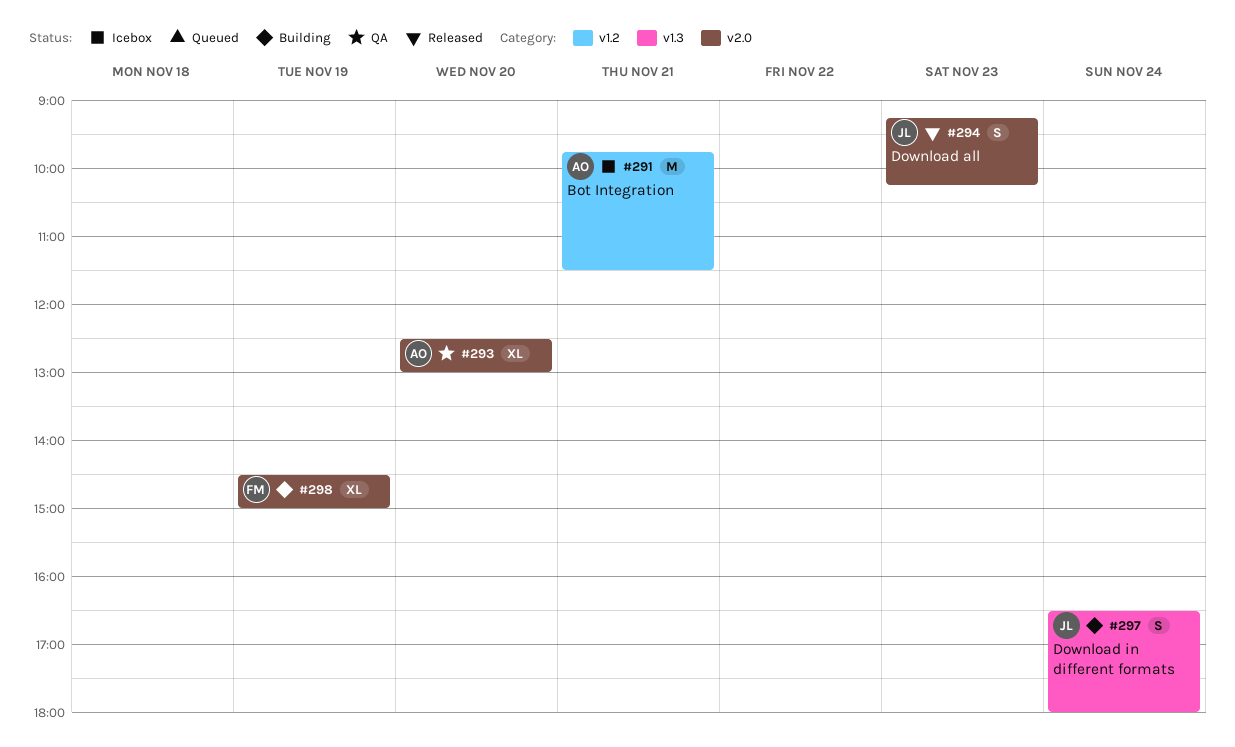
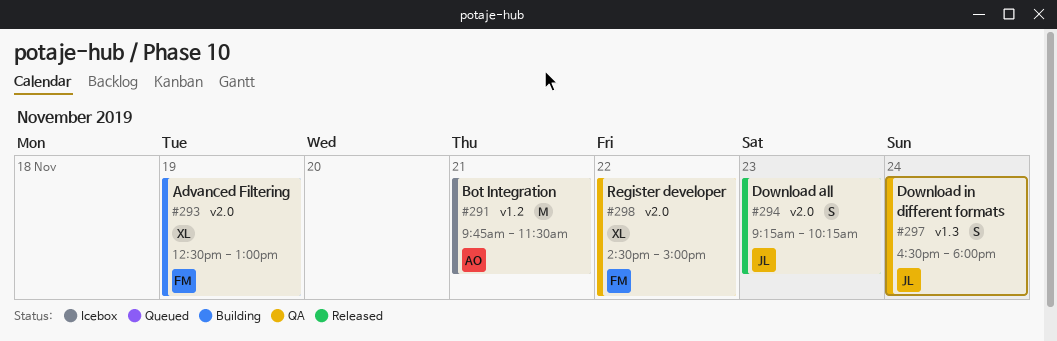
#293, status: QA -> Building
#293, owner: AO -> FM
#293, day: Nov 20 -> Nov 19
#297, status: Building -> QA
#298, status: Building -> QA
#298, day: Nov 19 -> Nov 22

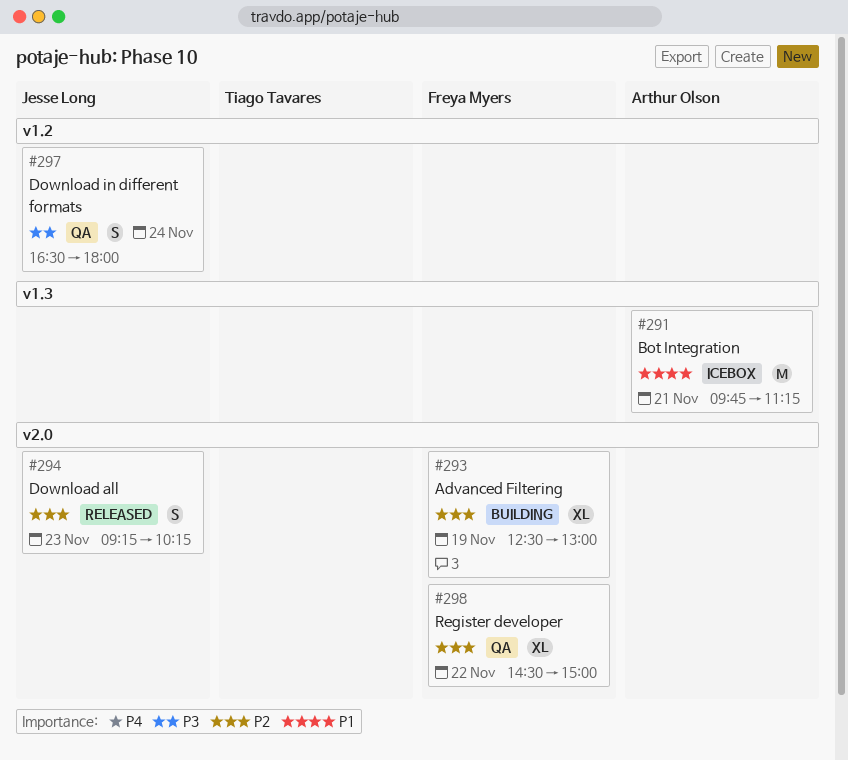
#291, label: v1.2 -> v1.3
#291, ends: 11:30 -> 11:15
#297, label: v1.3 -> v1.2

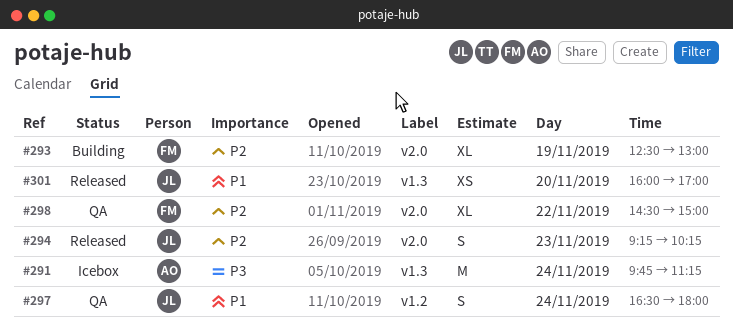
#291, priority: P1 -> P3
#291, day: Nov 21 -> Nov 24
#297, priority: P3 -> P1
#301: none -> present

